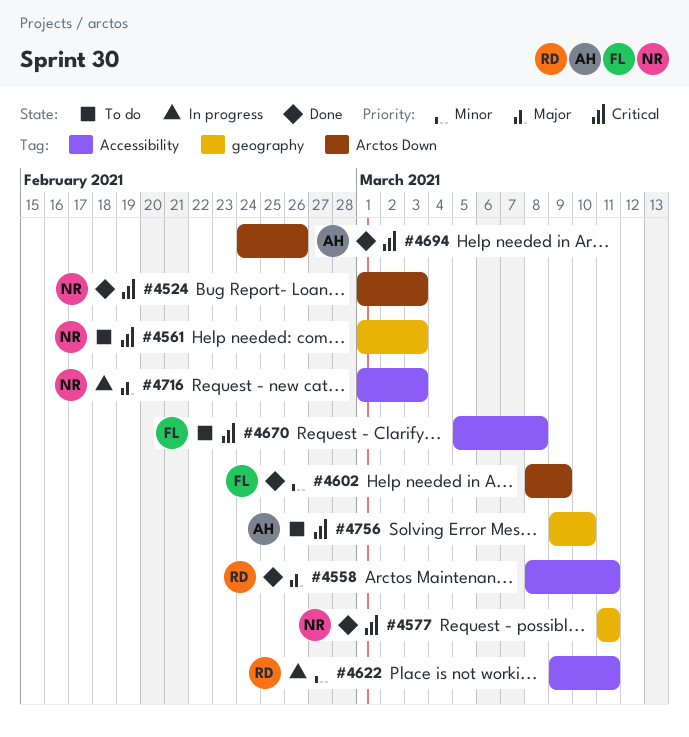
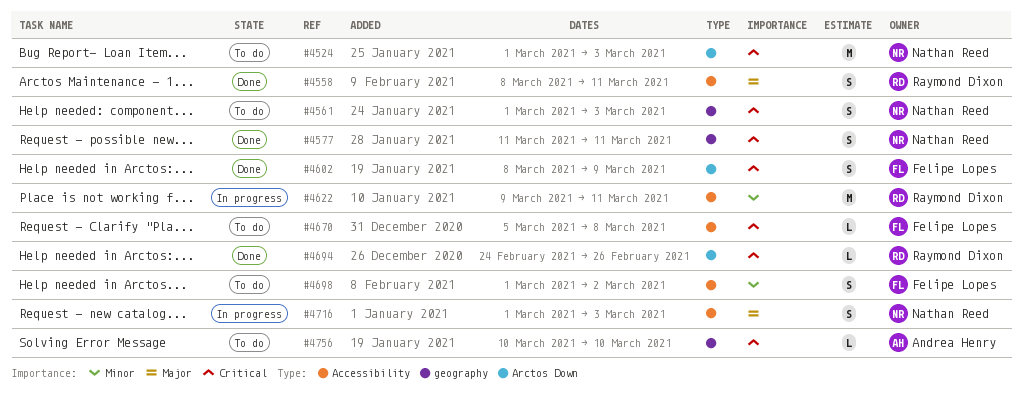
#4524, status: Done -> To do
#4602, priority: Minor -> Critical
#4694, owner: Andrea Henry -> Raymond Dixon
#4698: none -> present
#4756, start: Mar 9 -> Mar 10

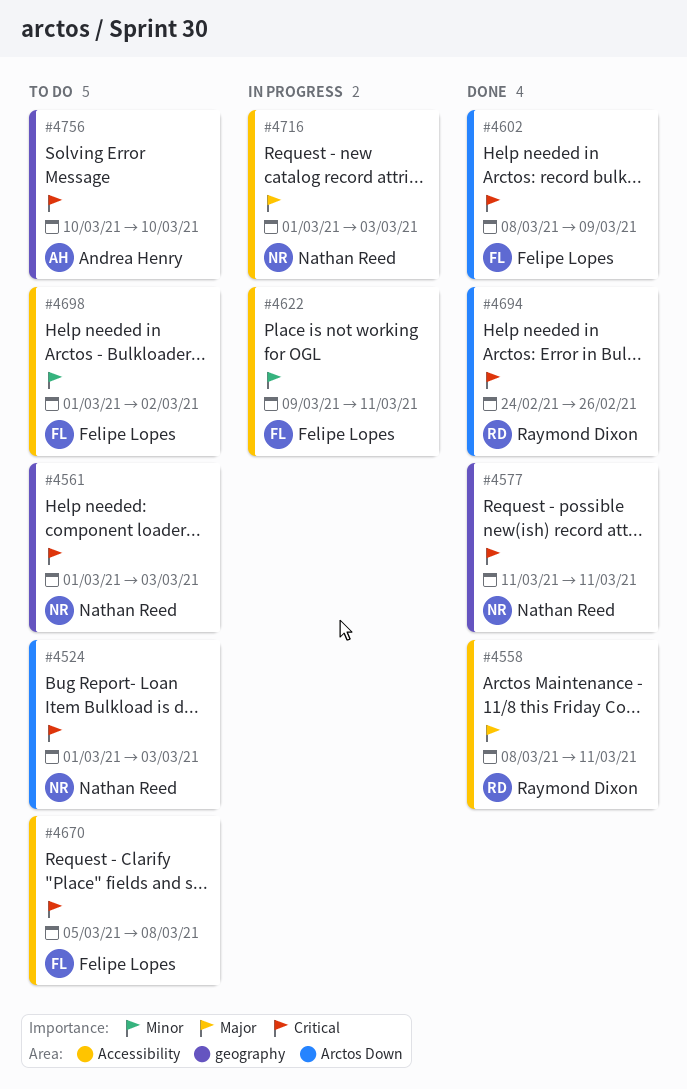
#4622, owner: Raymond Dixon -> Felipe Lopes

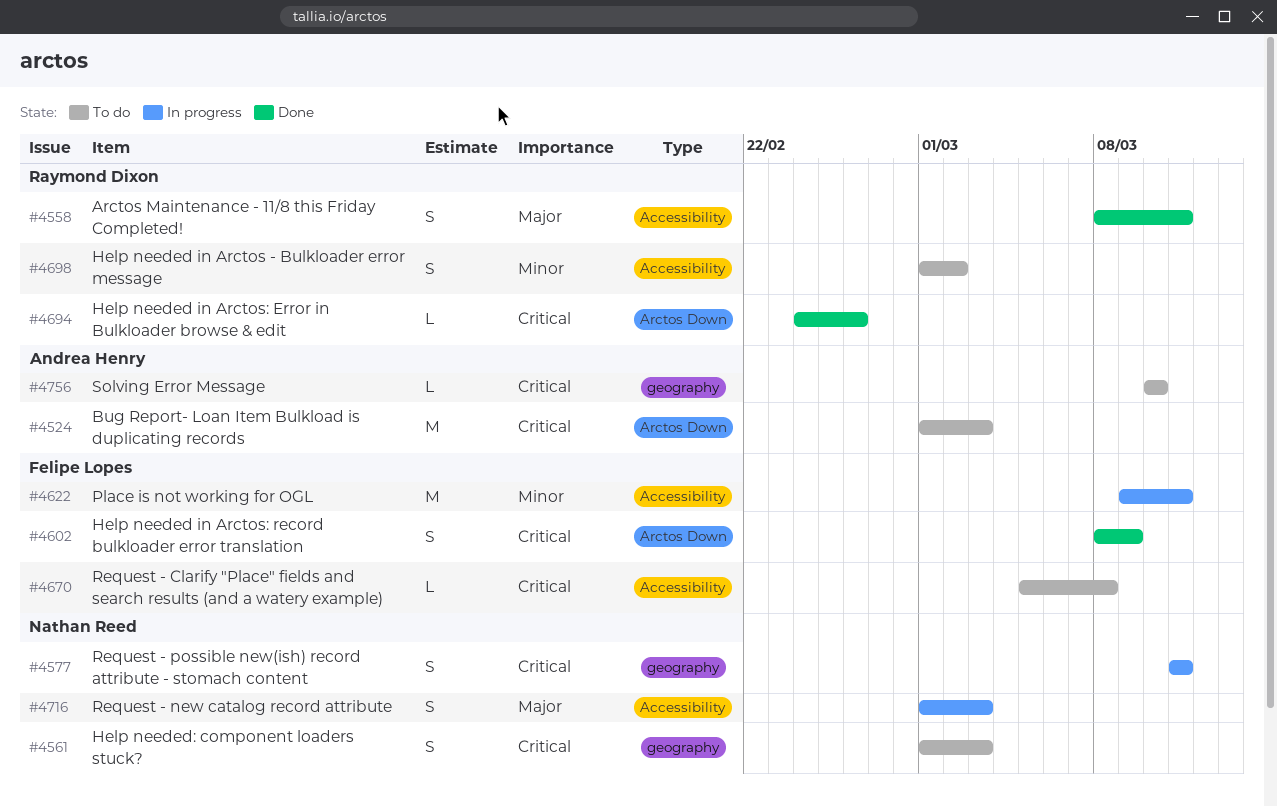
#4524, owner: Nathan Reed -> Andrea Henry
#4577, status: Done -> In progress
#4698, owner: Felipe Lopes -> Raymond Dixon

